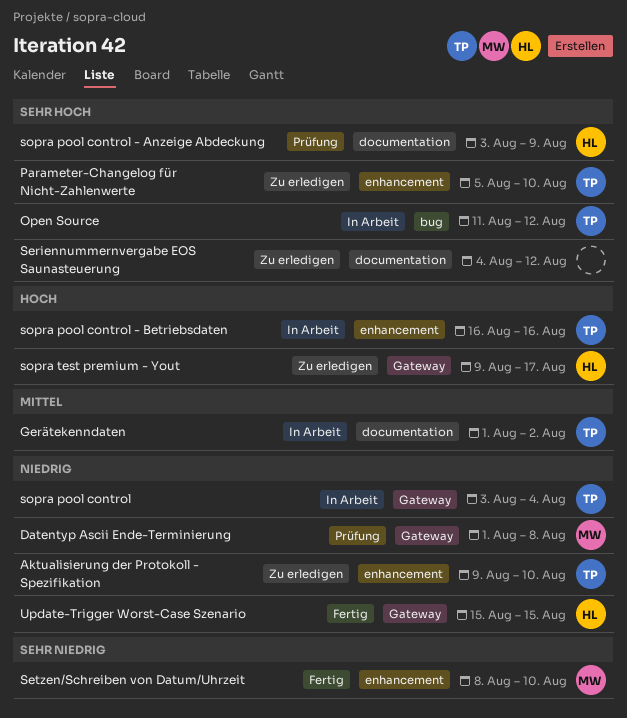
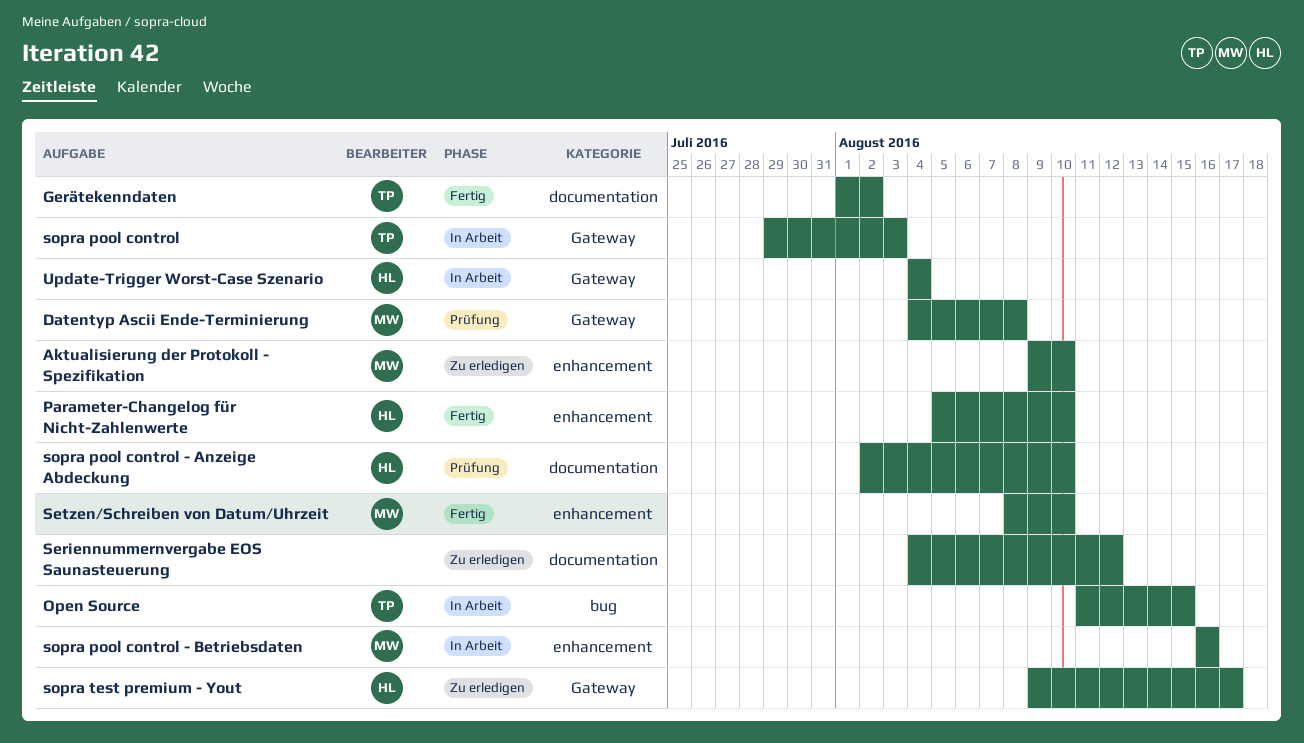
Aktualisierung der Protokoll - Spezifikation, owner: TP -> MW
Datentyp Ascii Ende-Terminierung, start: Aug 1 -> Aug 4
Gerätekenndaten, status: In Arbeit -> Fertig
Open Source, due: Aug 12 -> Aug 15
Parameter-Changelog für Nicht-Zahlenwerte, status: Zu erledigen -> Fertig
Parameter-Changelog für Nicht-Zahlenwerte, owner: TP -> HL
sopra pool control, start: Aug 3 -> Jul 29
sopra pool control, due: Aug 4 -> Aug 3
sopra pool control - Anzeige Abdeckung, start: Aug 3 -> Aug 2
sopra pool control - Anzeige Abdeckung, due: Aug 9 -> Aug 10
sopra pool control - Betriebsdaten, owner: TP -> MW
Update-Trigger Worst-Case Szenario, status: Fertig -> In Arbeit
Update-Trigger Worst-Case Szenario, start: Aug 15 -> Aug 4
Update-Trigger Worst-Case Szenario, due: Aug 15 -> Aug 4

